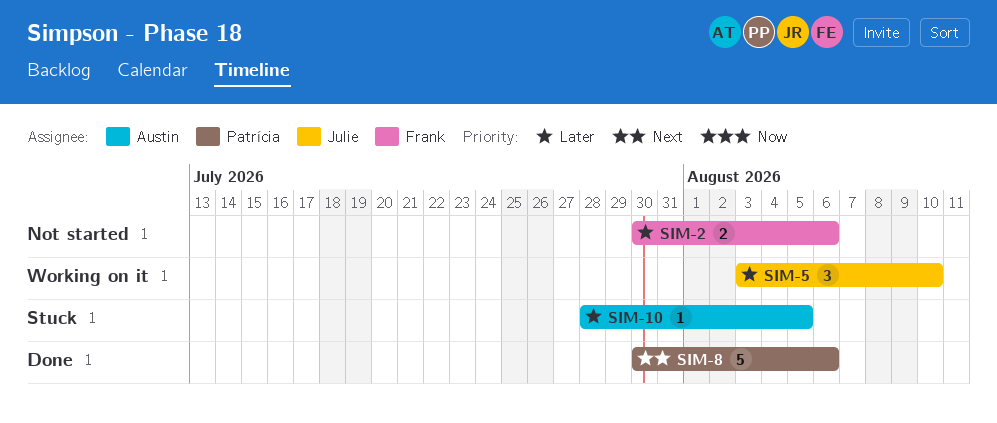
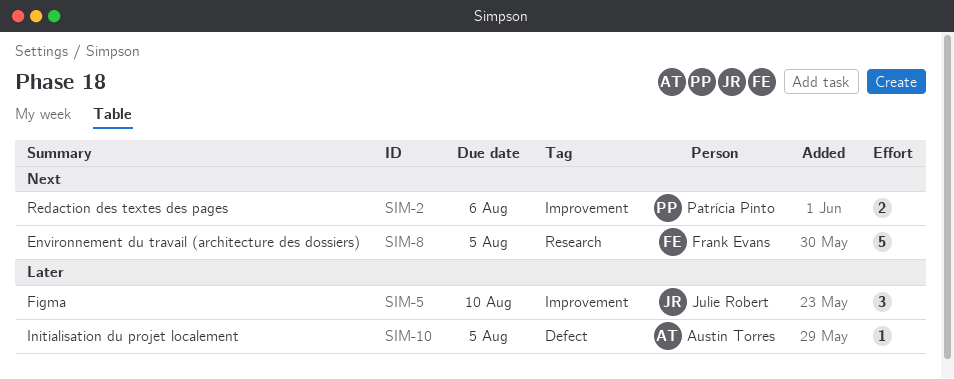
SIM-2, owner: Frank Evans -> Patrícia Pinto
SIM-2, priority: Later -> Next
SIM-8, owner: Patrícia Pinto -> Frank Evans
SIM-8, due: Aug 6 -> Aug 5

